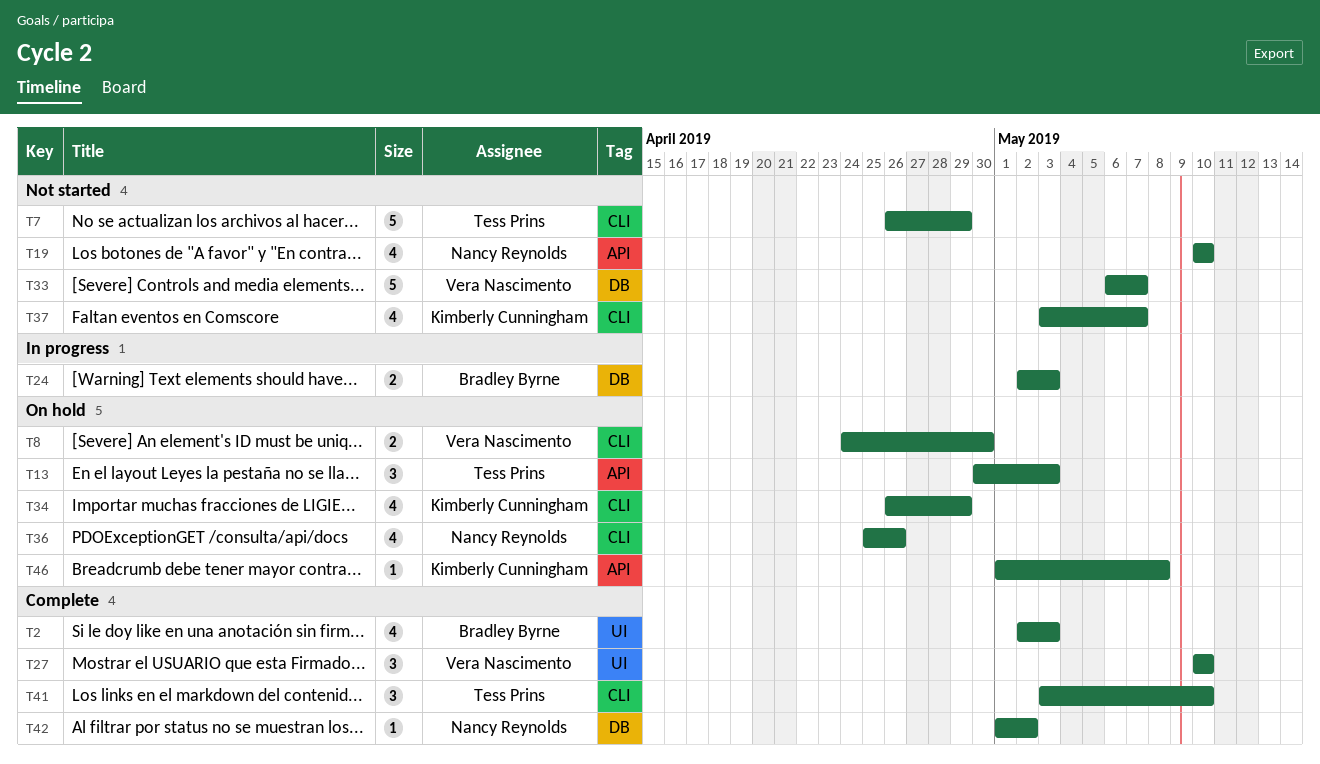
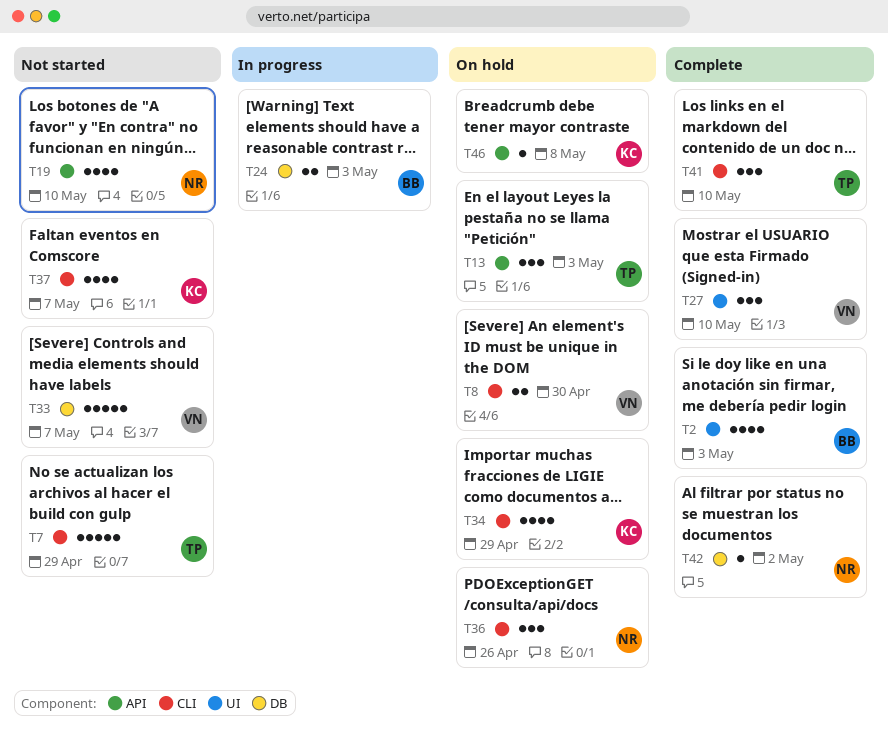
T36, estimate: 4 -> 3

